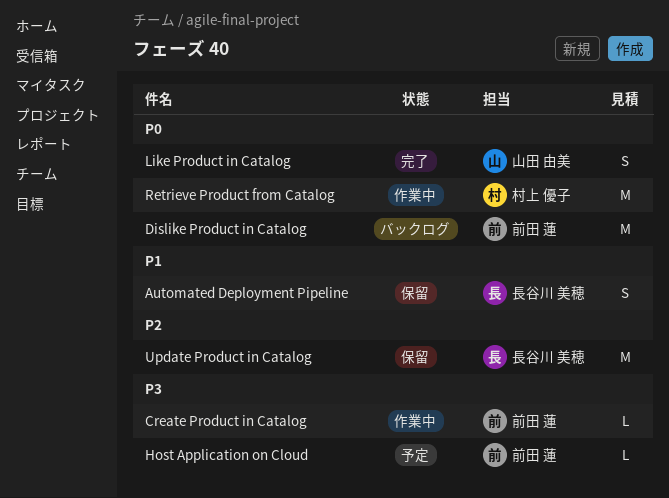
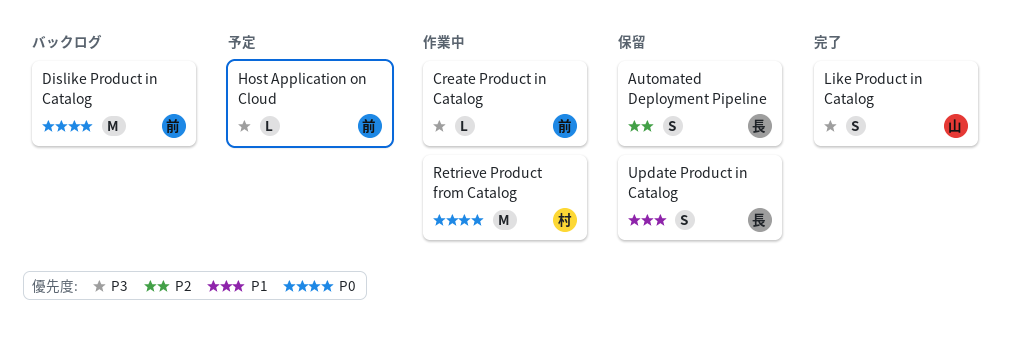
Automated Deployment Pipeline, priority: P1 -> P2
Like Product in Catalog, priority: P0 -> P3
Update Product in Catalog, priority: P2 -> P1
Update Product in Catalog, estimate: M -> S

